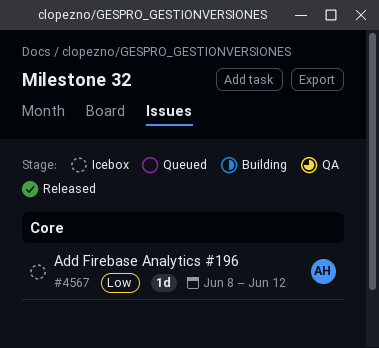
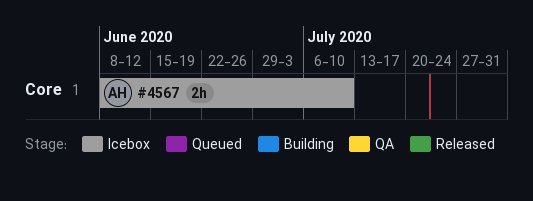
#4567, estimate: 1d -> 2h
#4567, due: Jun 12 -> Jul 10

